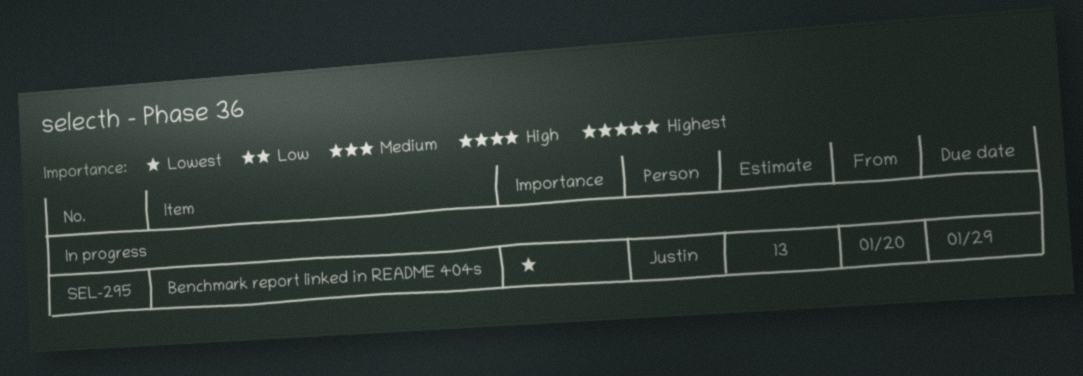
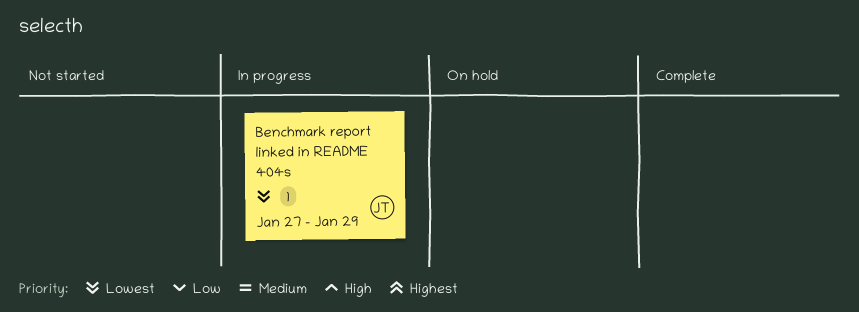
Benchmark report linked in README 404s, estimate: 13 -> 1
Benchmark report linked in README 404s, start: Jan 20 -> Jan 27

